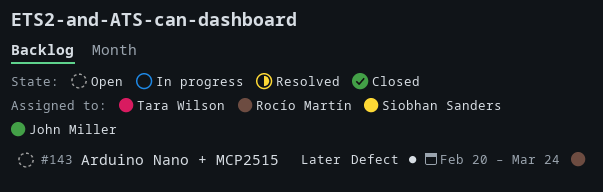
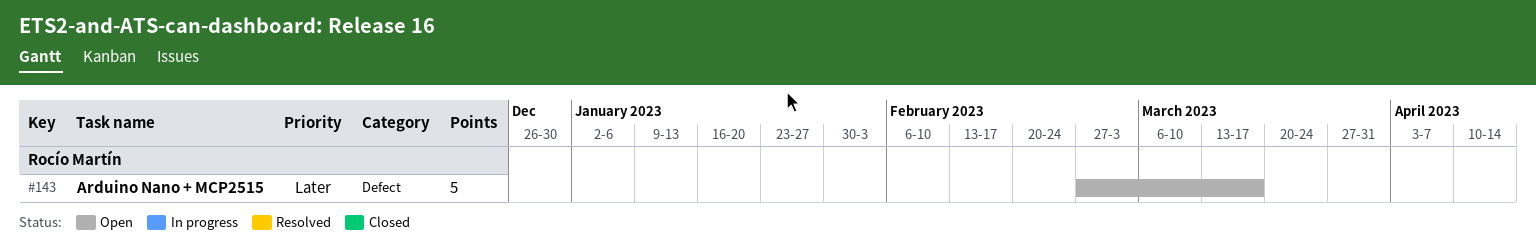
#143, estimate: 1 -> 5
#143, start: Feb 20 -> Feb 27
#143, due: Mar 24 -> Mar 17

